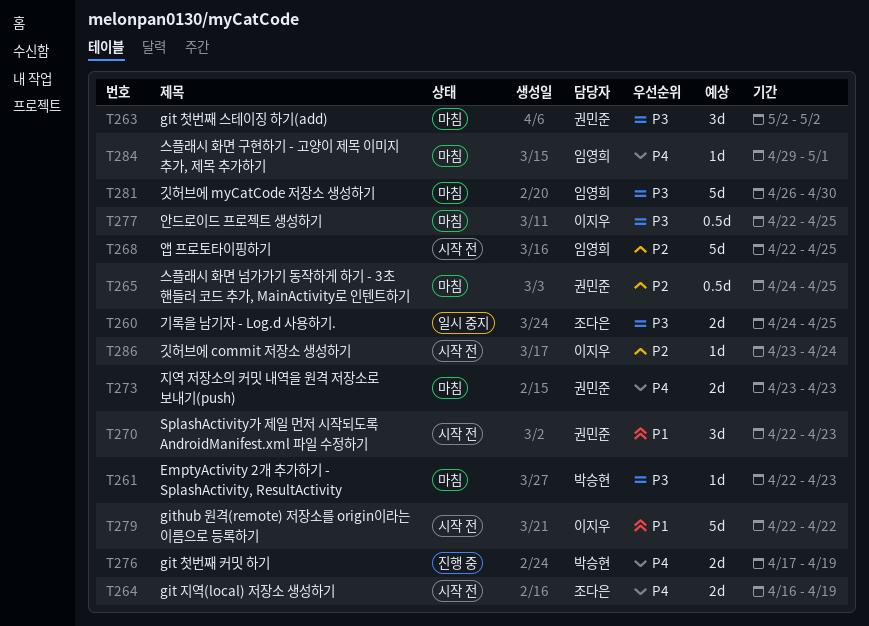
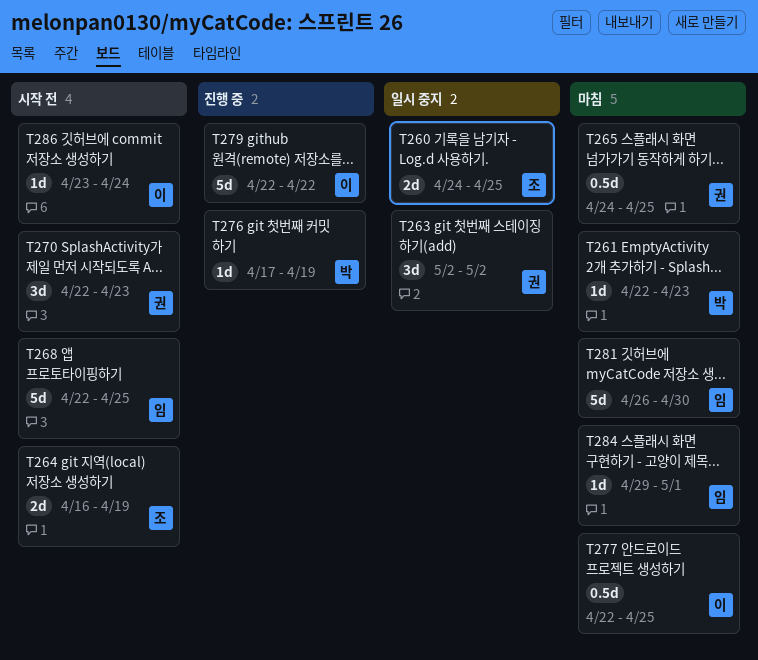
T263, status: 마침 -> 일시 중지
T273: present -> none
T276, estimate: 2d -> 1d
T279, status: 시작 전 -> 진행 중

